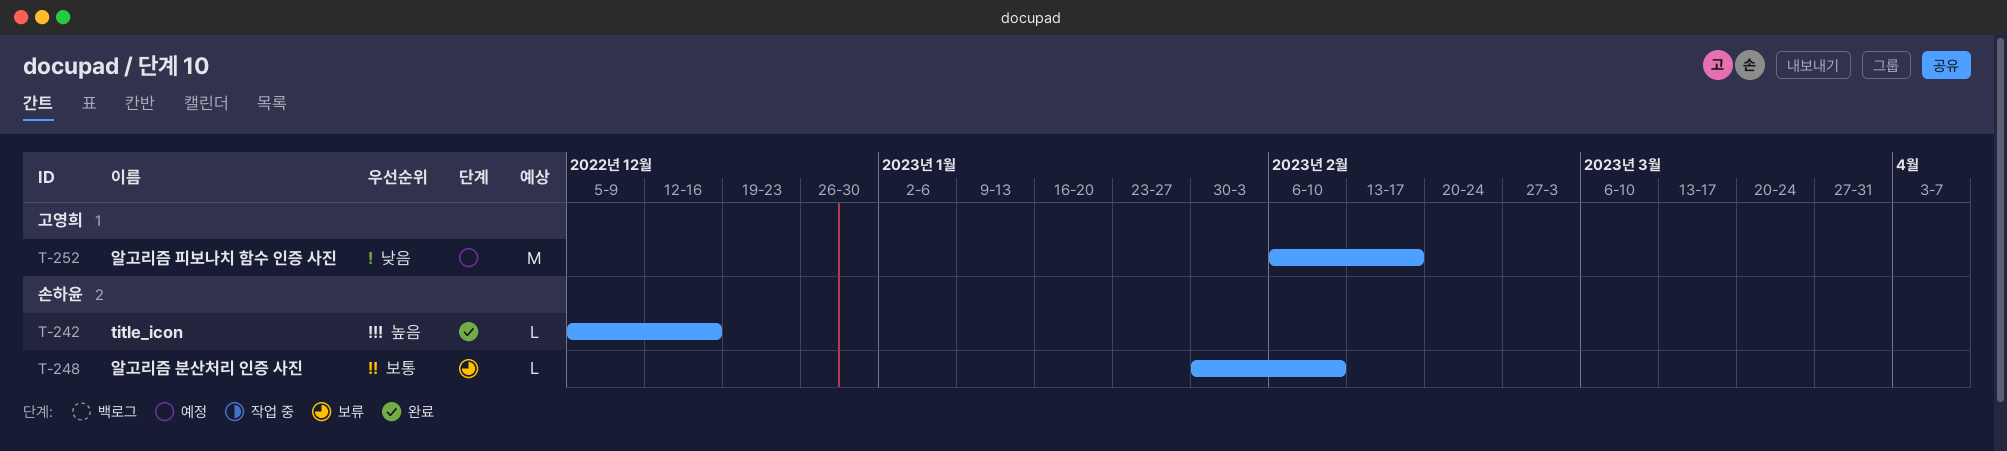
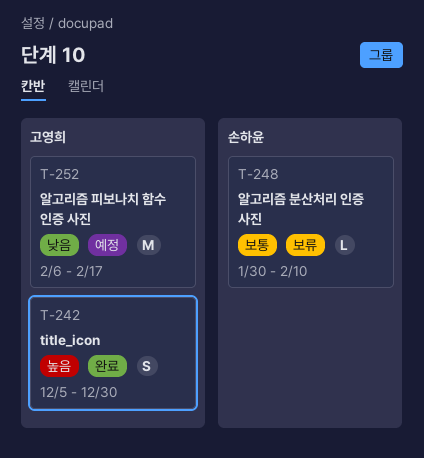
T-242, owner: 손하윤 -> 고영희
T-242, estimate: L -> S
T-242, due: Dec 16 -> Dec 30

